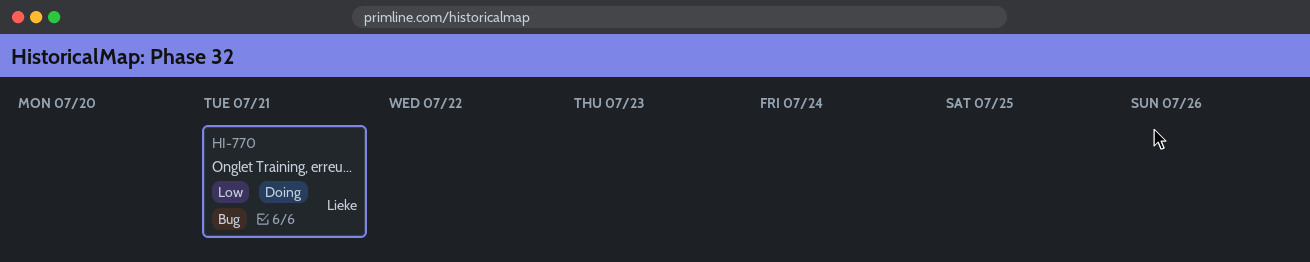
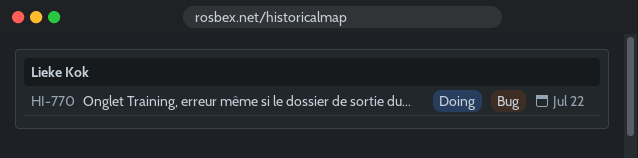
HI-770, due: Jul 21 -> Jul 22

